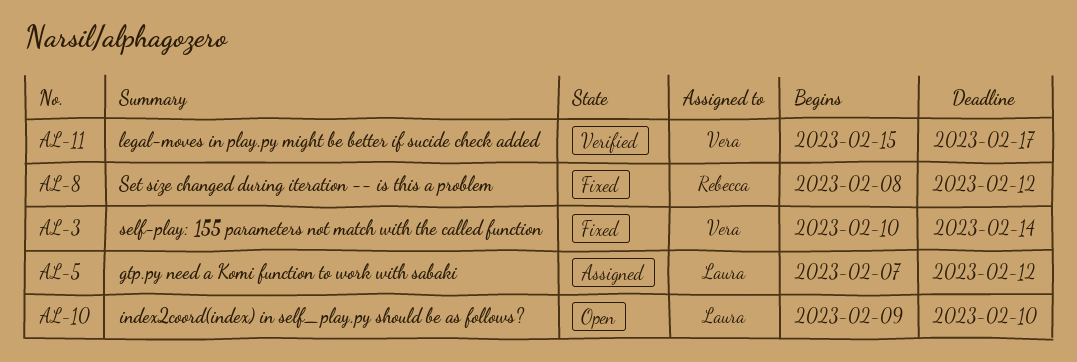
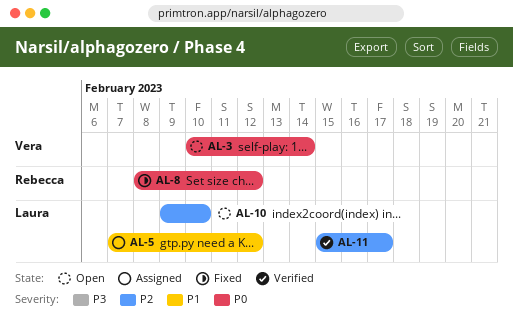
AL-3, status: Fixed -> Open
AL-11, owner: Vera -> Laura

